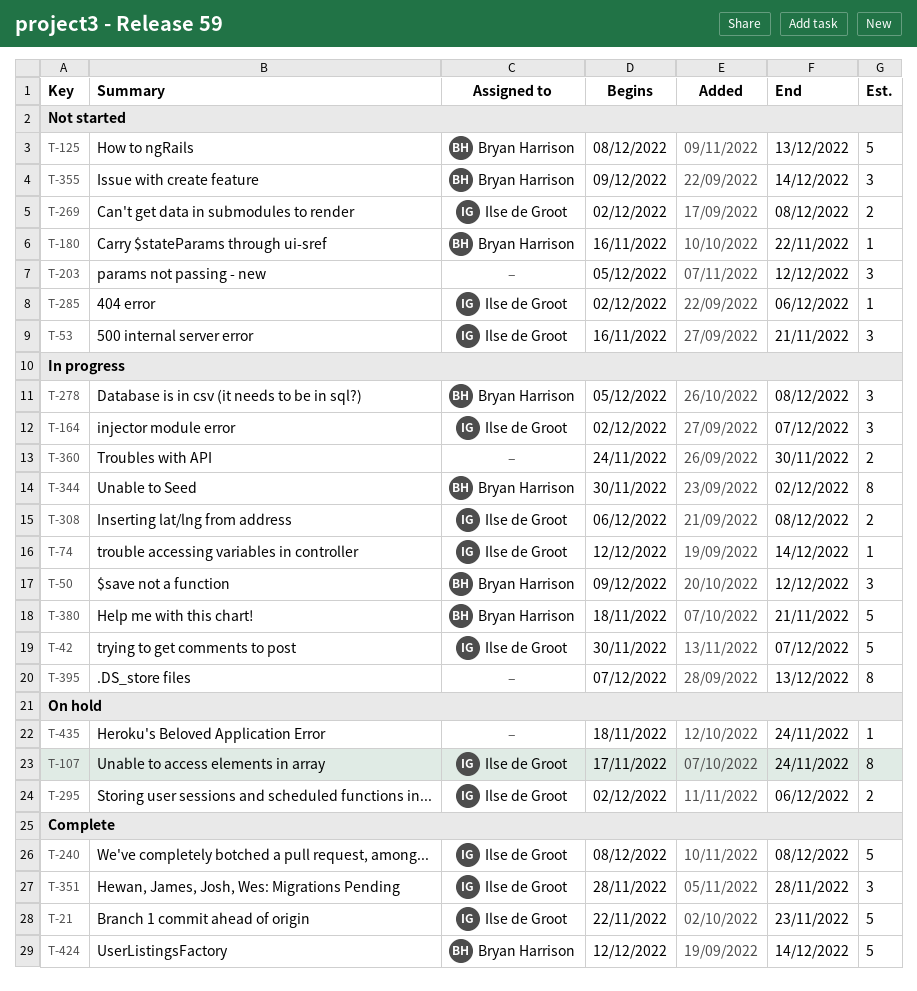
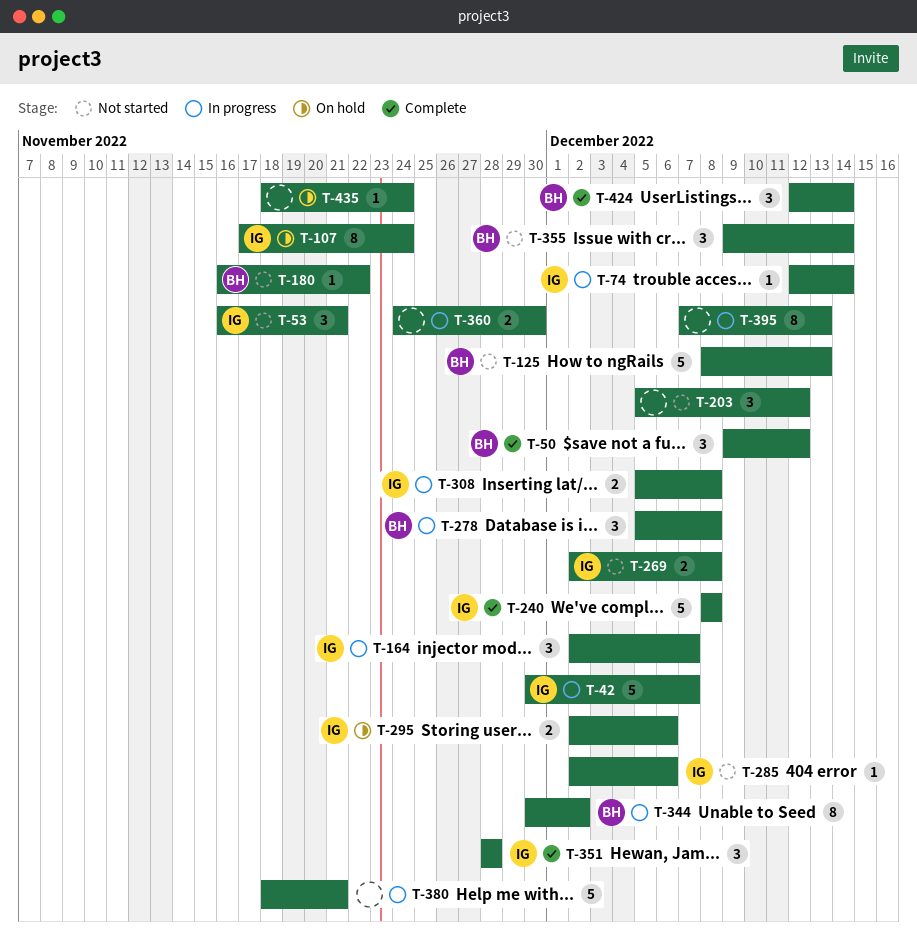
T-21: present -> none
T-50, status: In progress -> Complete
T-308, start: Dec 6 -> Dec 5
T-380, owner: Bryan Harrison -> none
T-424, estimate: 5 -> 3

